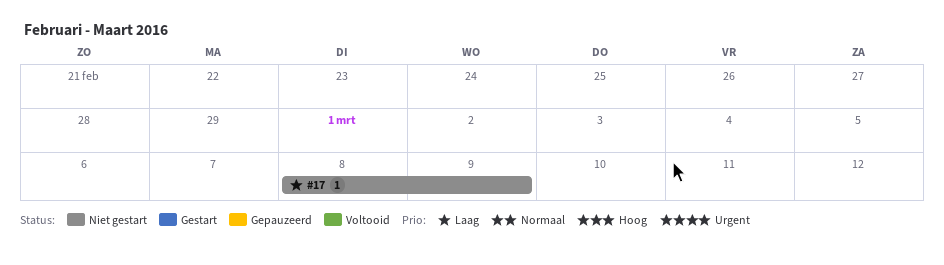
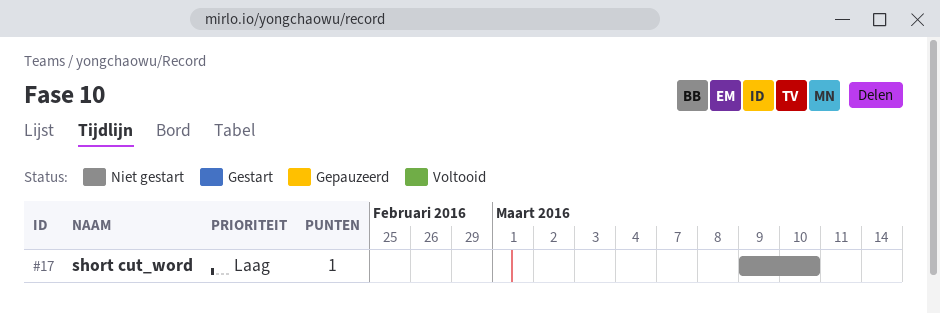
#17, start: Mar 8 -> Mar 9
#17, due: Mar 9 -> Mar 10

